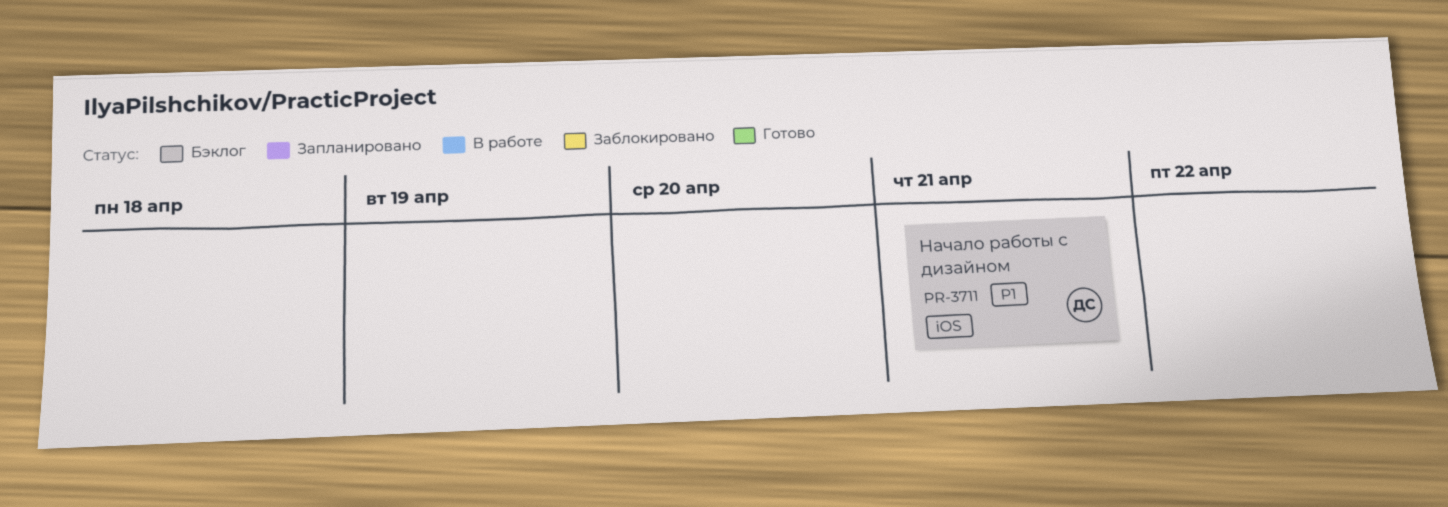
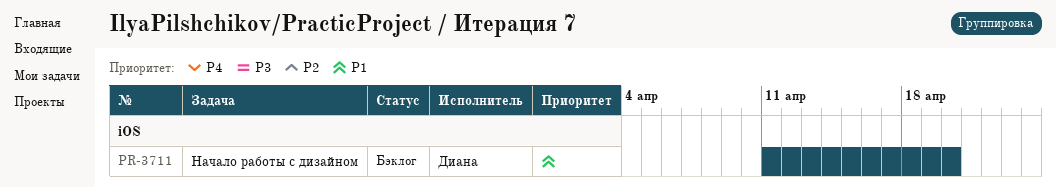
PR-3711, due: Apr 21 -> Apr 20

